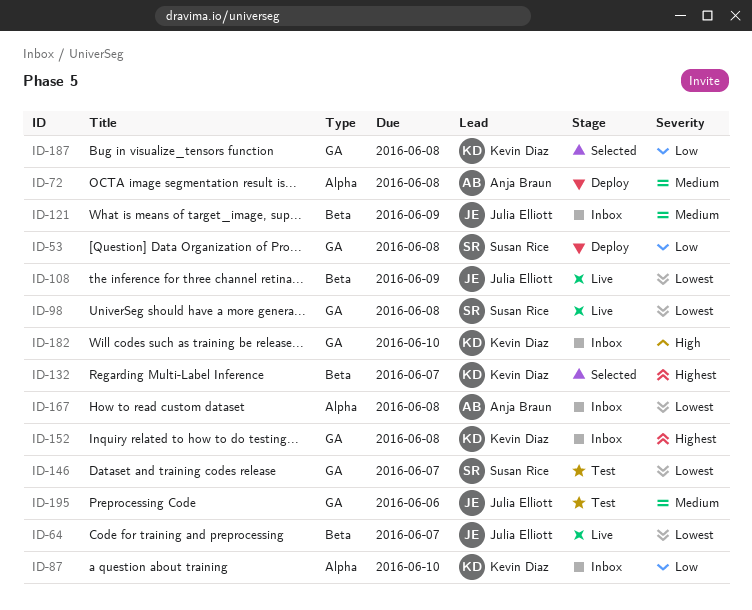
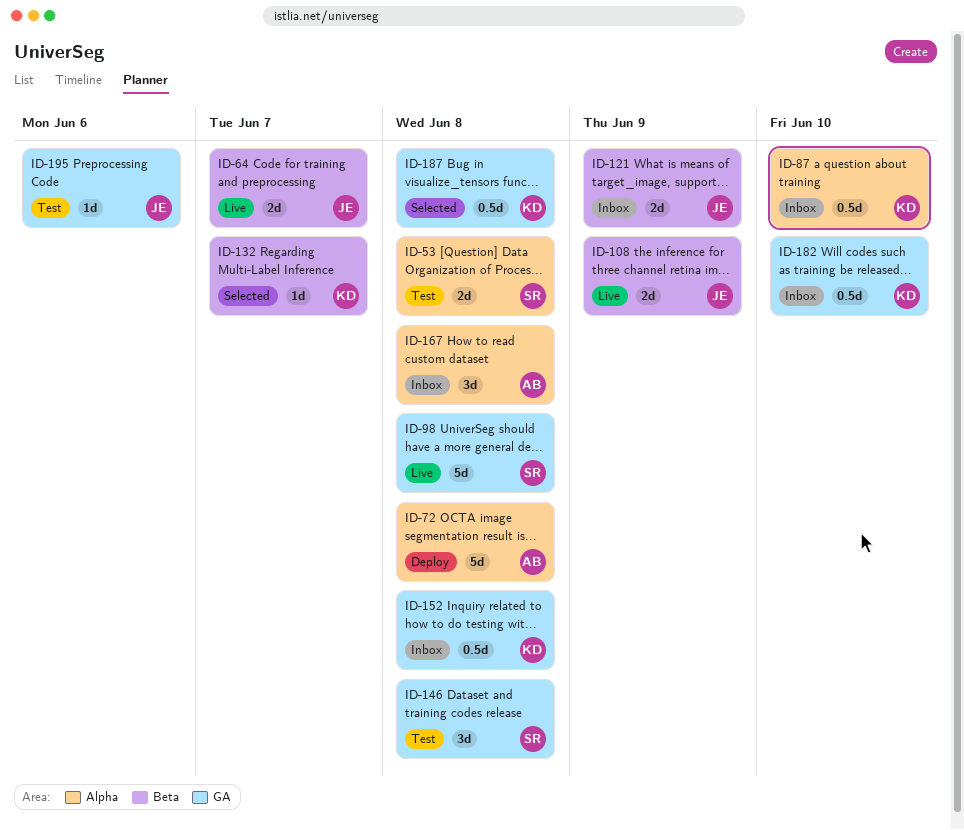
ID-53, status: Deploy -> Test
ID-53, label: GA -> Alpha
ID-146, due: Jun 7 -> Jun 8

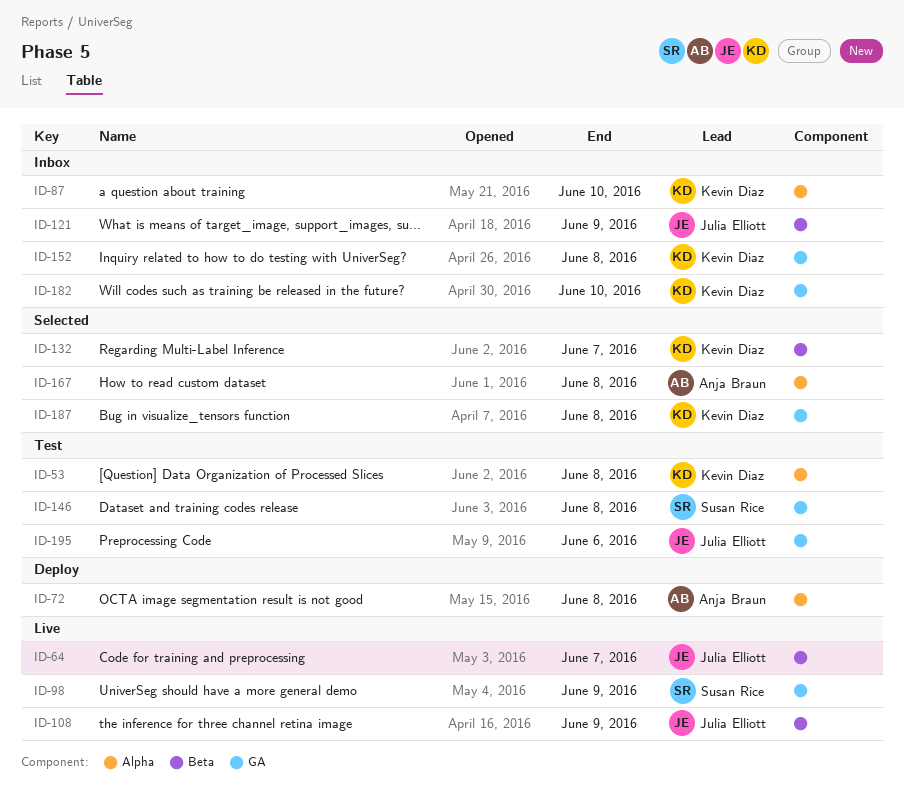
ID-53, owner: Susan Rice -> Kevin Diaz
ID-98, due: Jun 8 -> Jun 9
ID-167, status: Inbox -> Selected

